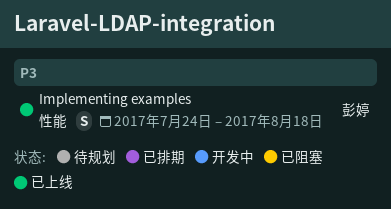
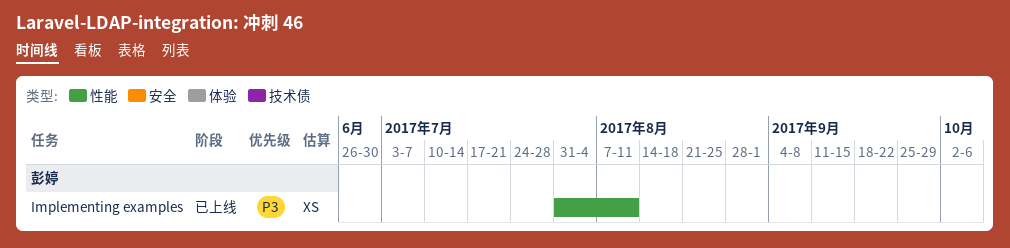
Implementing examples, estimate: S -> XS
Implementing examples, start: Jul 24 -> Jul 31
Implementing examples, due: Aug 18 -> Aug 11

